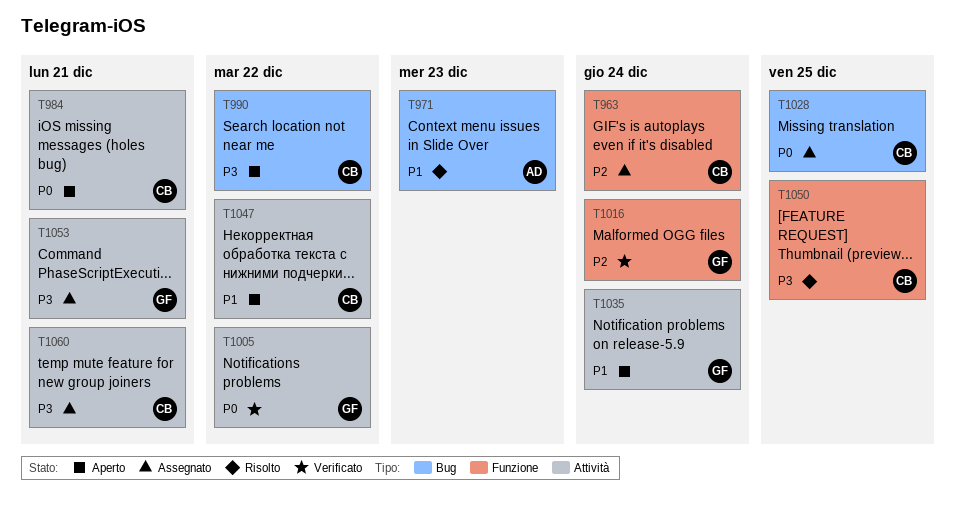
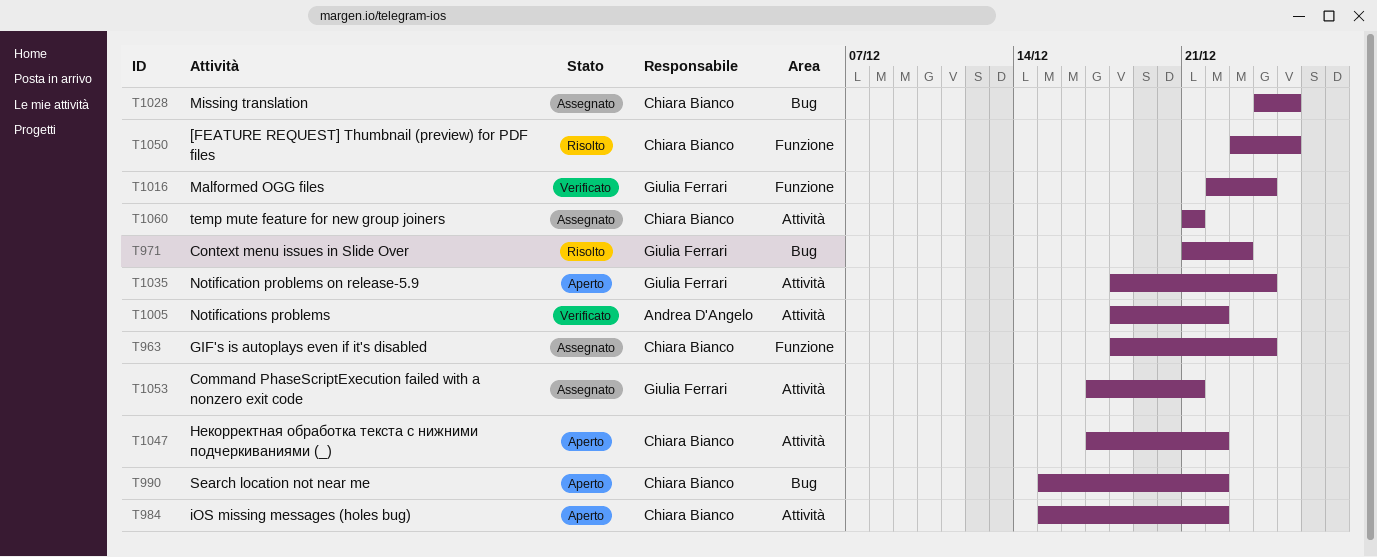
T971, owner: Andrea D'Angelo -> Giulia Ferrari
T984, due: Dec 21 -> Dec 22
T1005, owner: Giulia Ferrari -> Andrea D'Angelo

